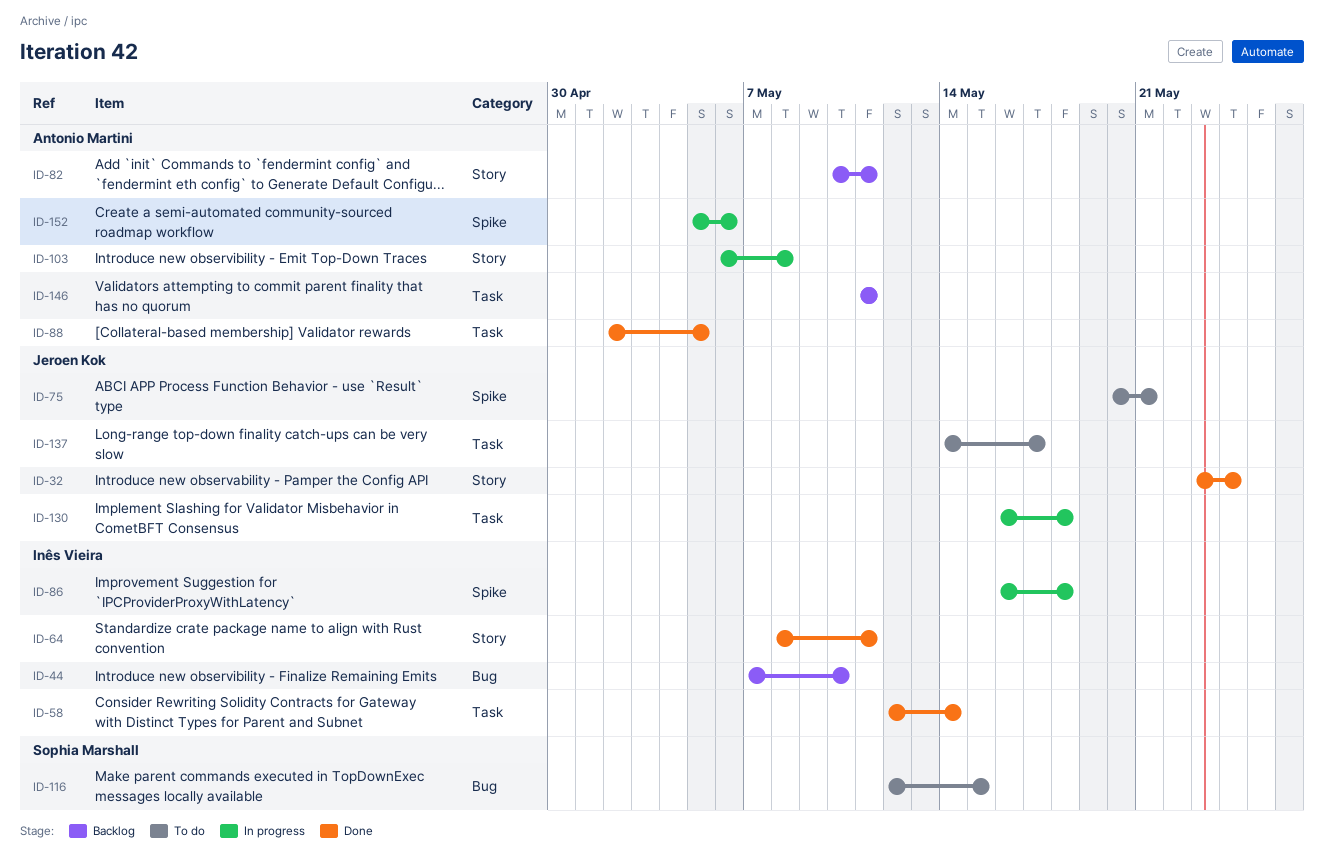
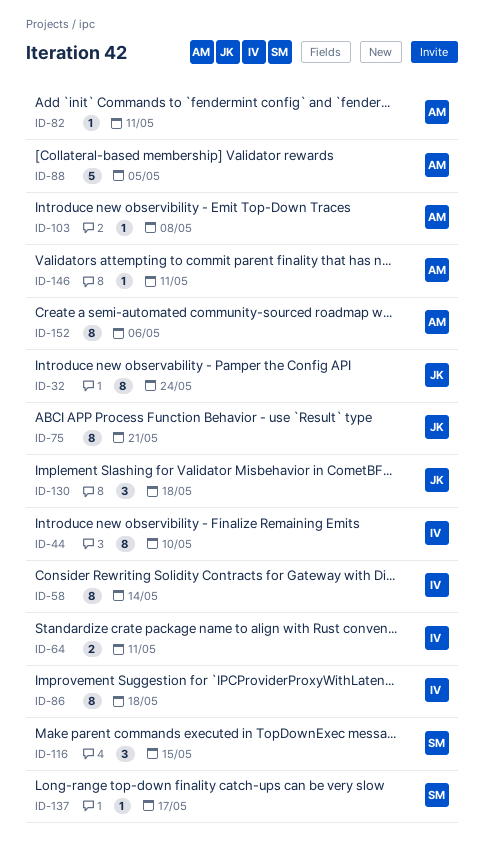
ID-137, owner: Jeroen Kok -> Sophia Marshall

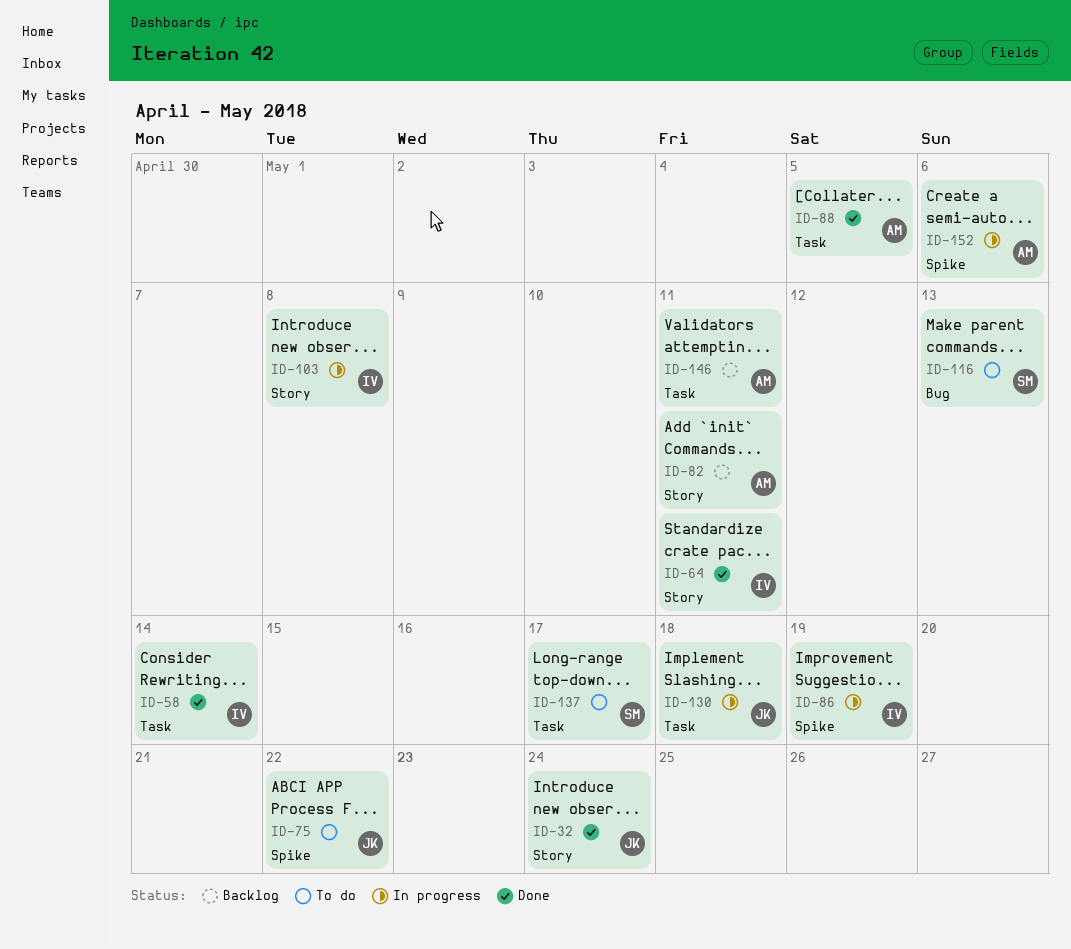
ID-44: present -> none
ID-75, due: May 21 -> May 22
ID-86, due: May 18 -> May 19
ID-103, owner: AM -> IV
ID-116, due: May 15 -> May 13

